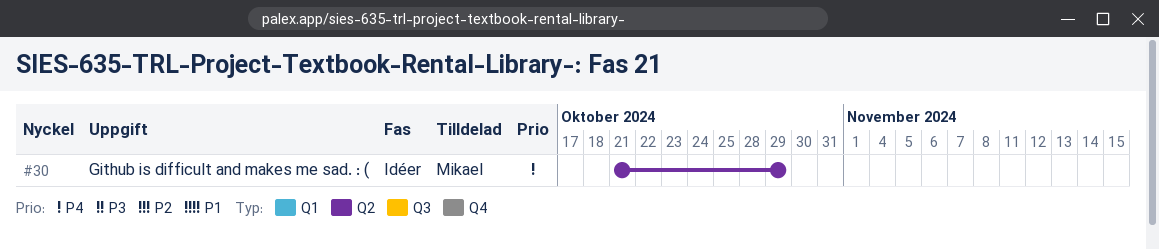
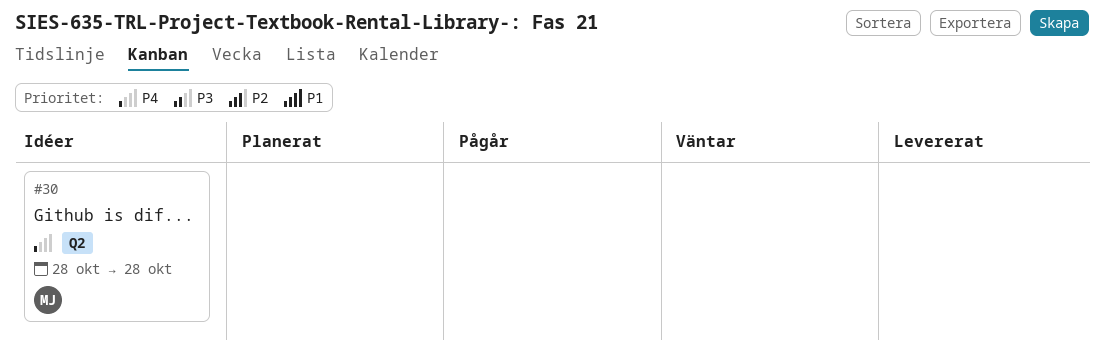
#30, start: Oct 21 -> Oct 28
#30, due: Oct 29 -> Oct 28

